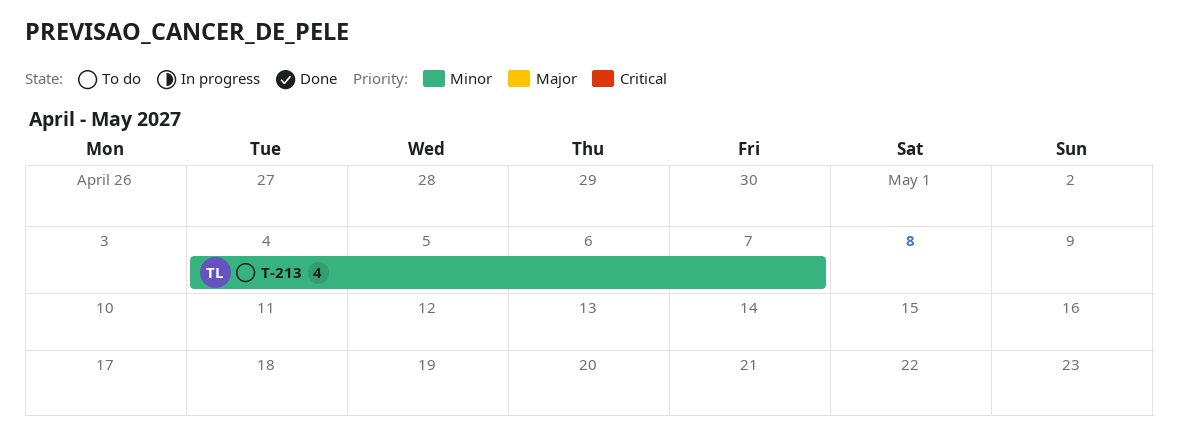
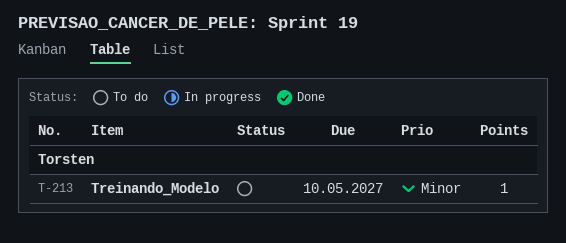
T-213, estimate: 4 -> 1
T-213, due: May 7 -> May 10

